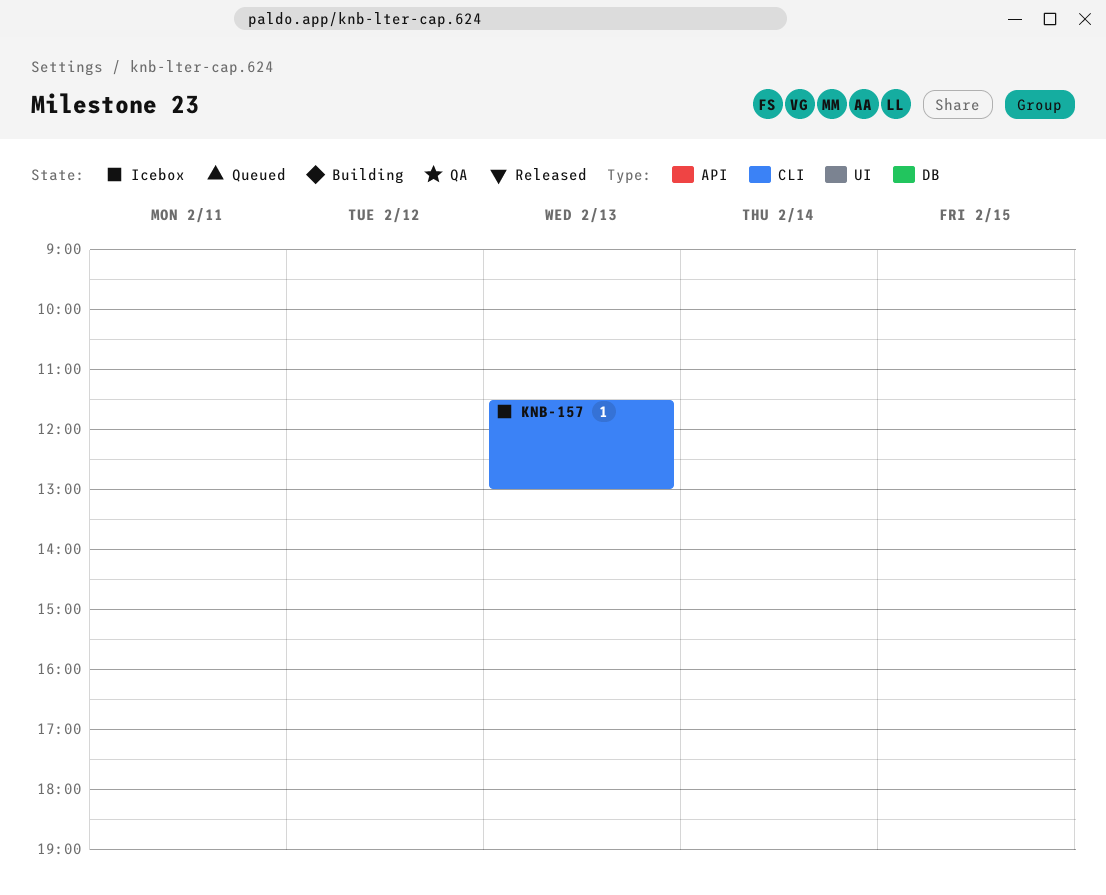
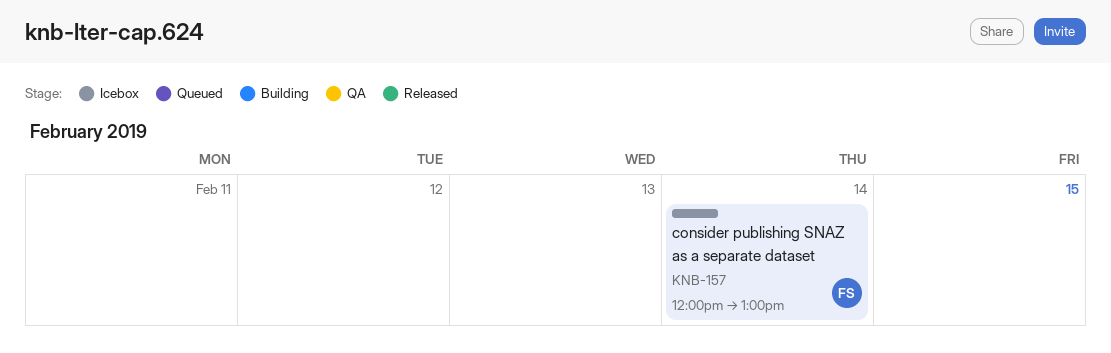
KNB-157, day: Feb 13 -> Feb 14
KNB-157, begins: 11:30 -> 12:00

